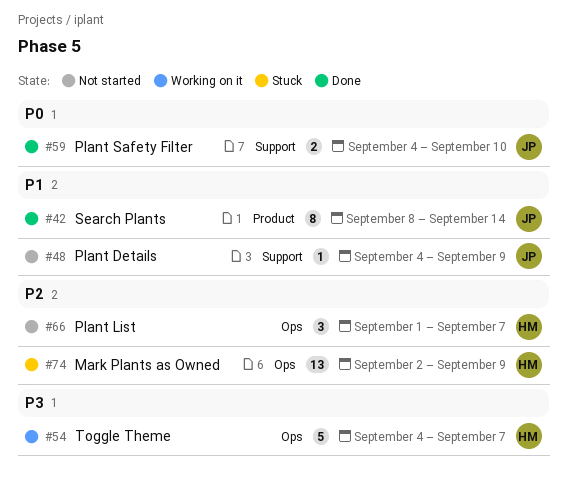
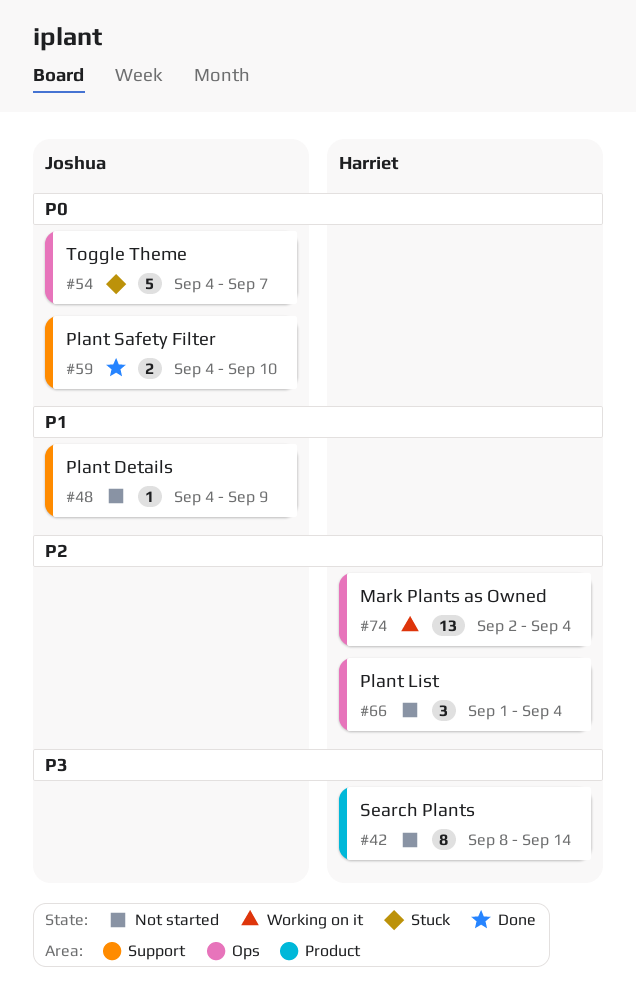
#42, status: Done -> Not started
#42, owner: Joshua -> Harriet
#42, priority: P1 -> P3
#54, status: Working on it -> Stuck
#54, owner: Harriet -> Joshua
#54, priority: P3 -> P0
#66, due: Sep 7 -> Sep 4
#74, status: Stuck -> Working on it
#74, due: Sep 9 -> Sep 4

